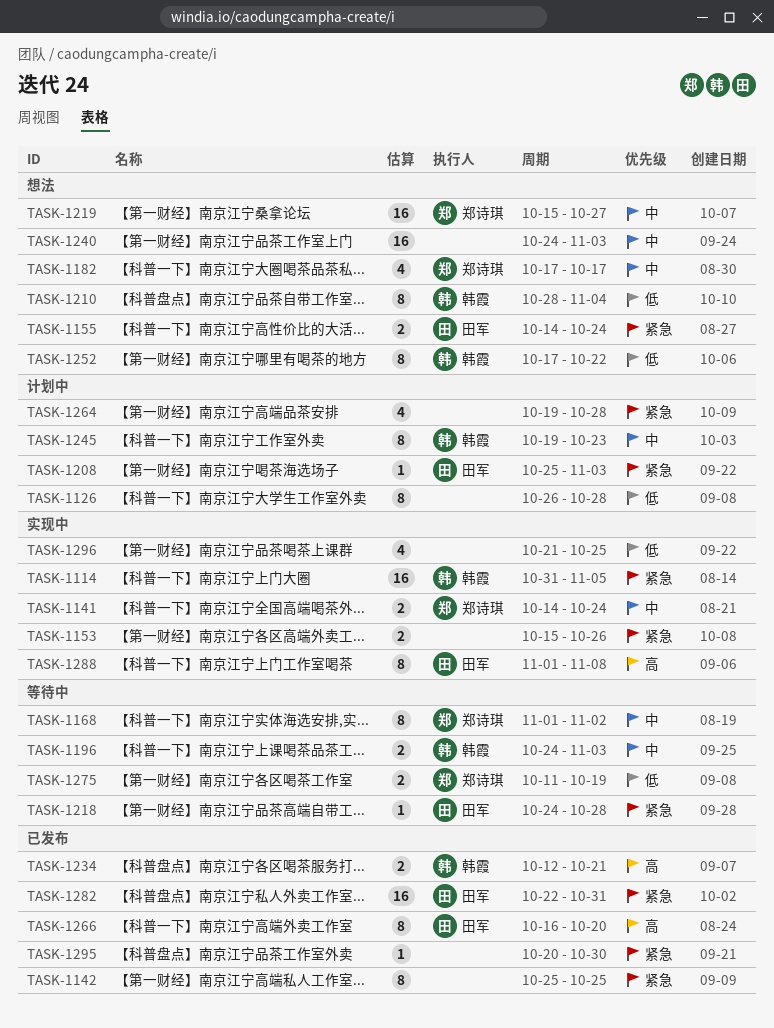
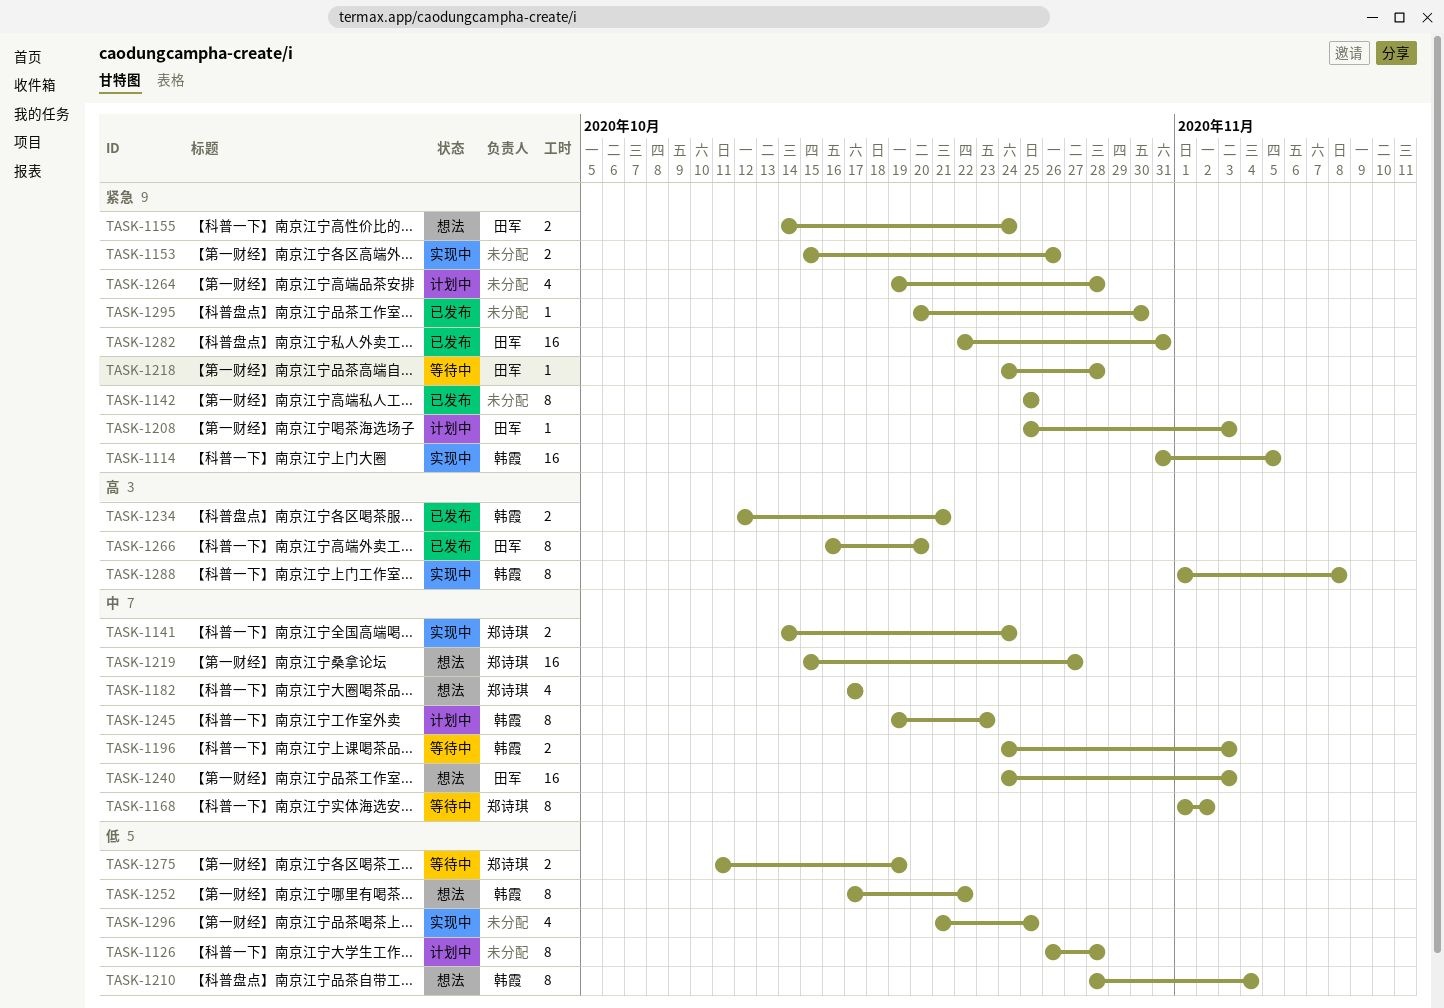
TASK-1240, owner: none -> 田军
TASK-1288, owner: 田军 -> 韩霞

